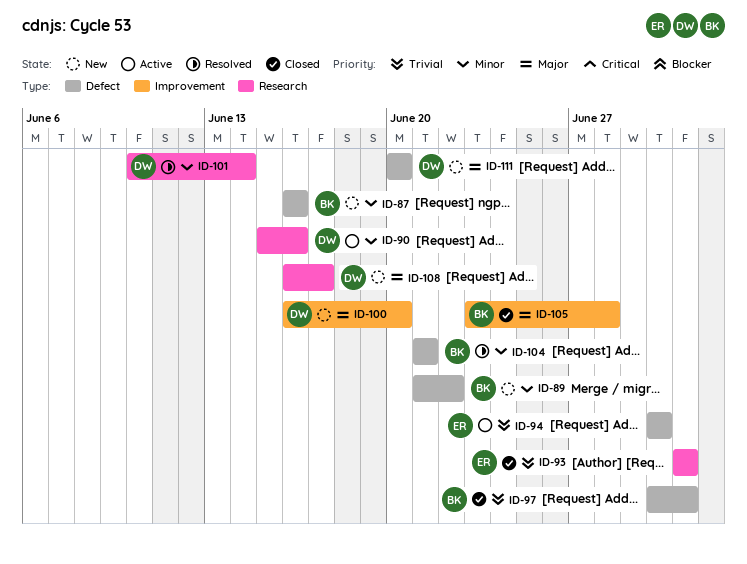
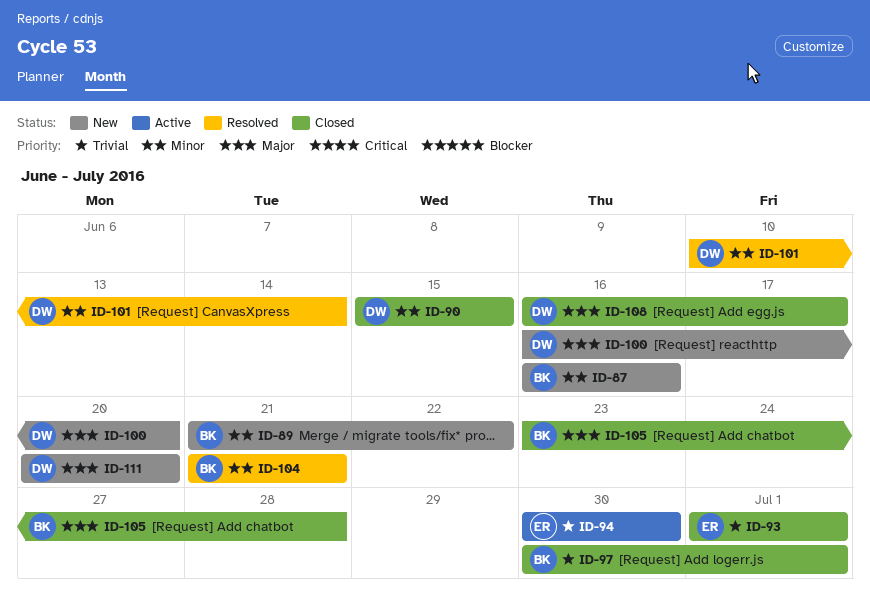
ID-90, status: Active -> Closed
ID-90, due: Jun 16 -> Jun 15
ID-108, status: New -> Closed

